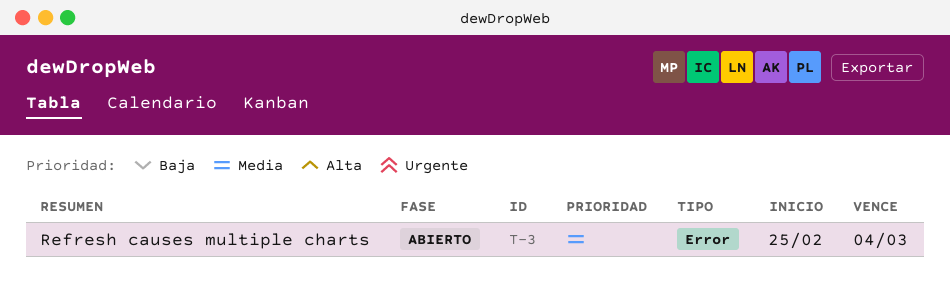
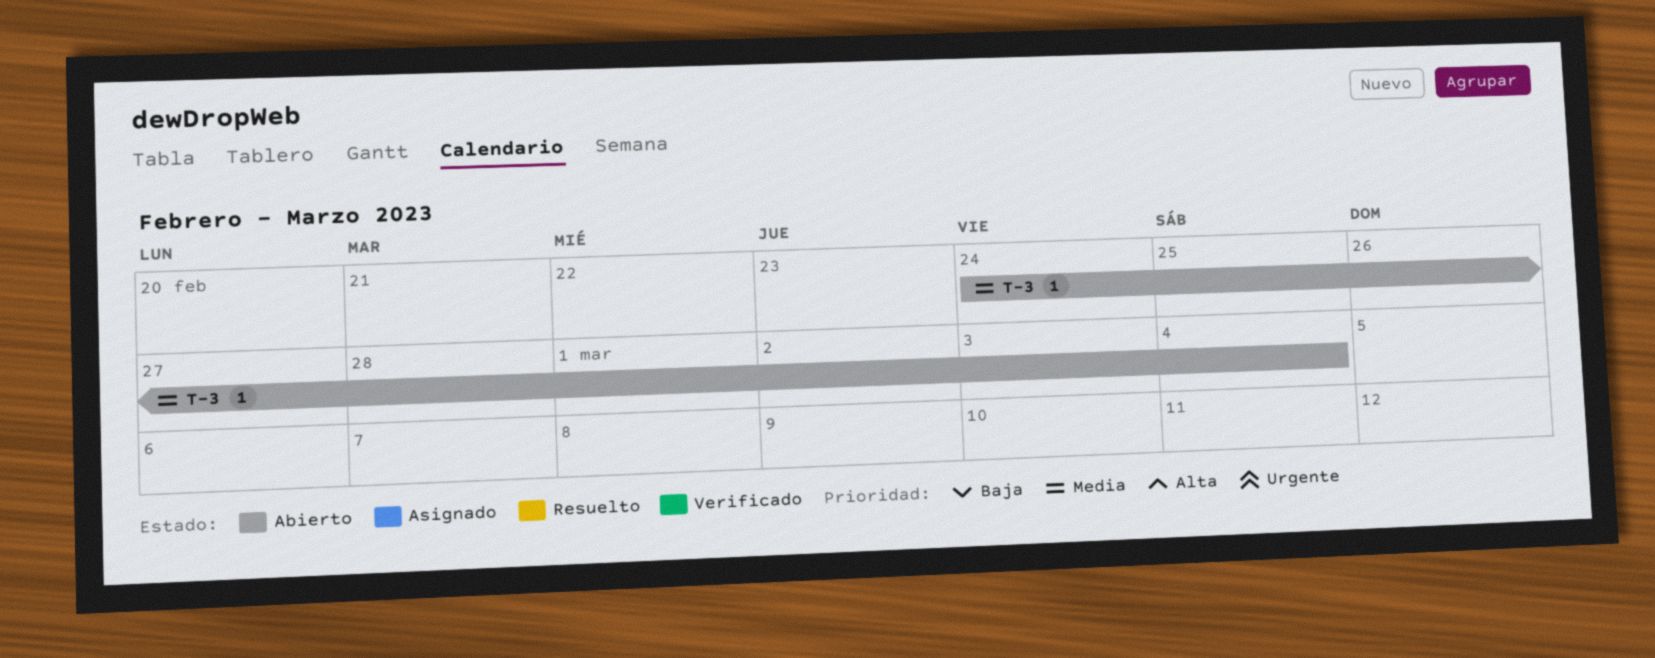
T-3, start: Feb 25 -> Feb 24

